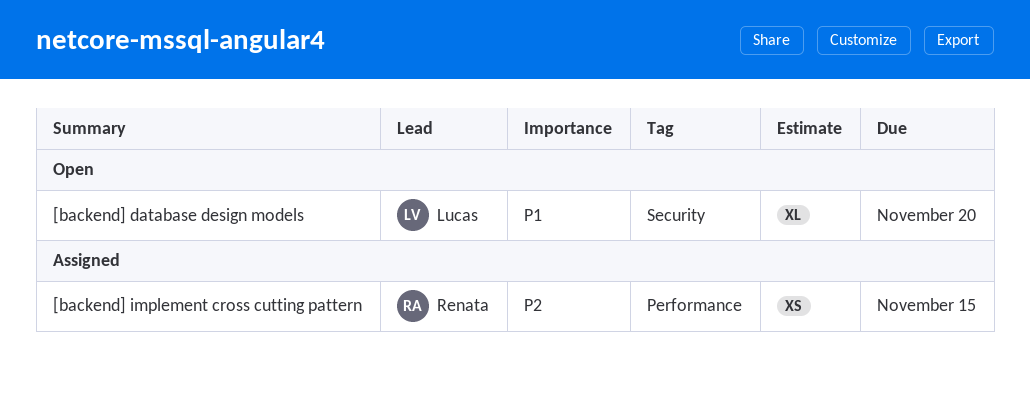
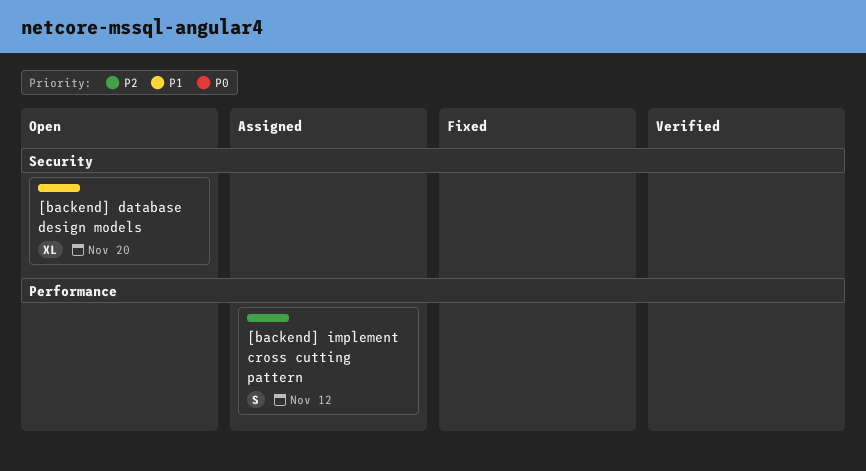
[backend] implement cross cutting pattern, estimate: XS -> S
[backend] implement cross cutting pattern, due: Nov 15 -> Nov 12

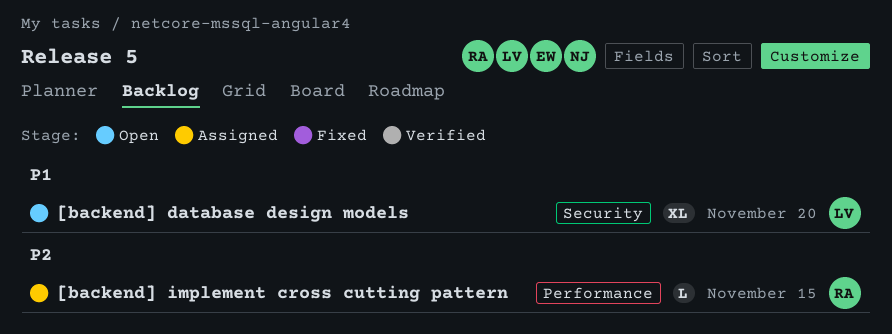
[backend] implement cross cutting pattern, estimate: S -> L
[backend] implement cross cutting pattern, due: Nov 12 -> Nov 15

